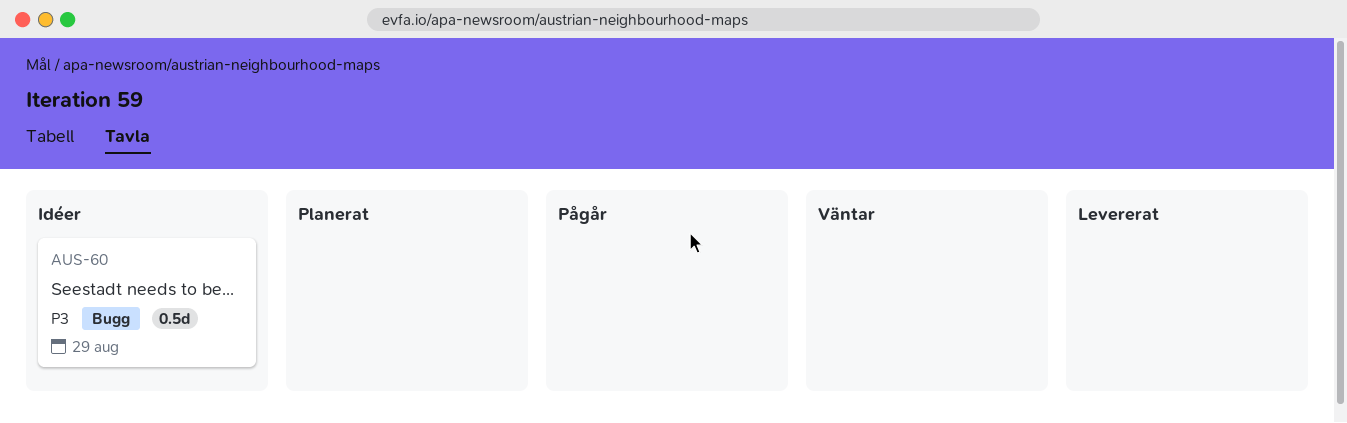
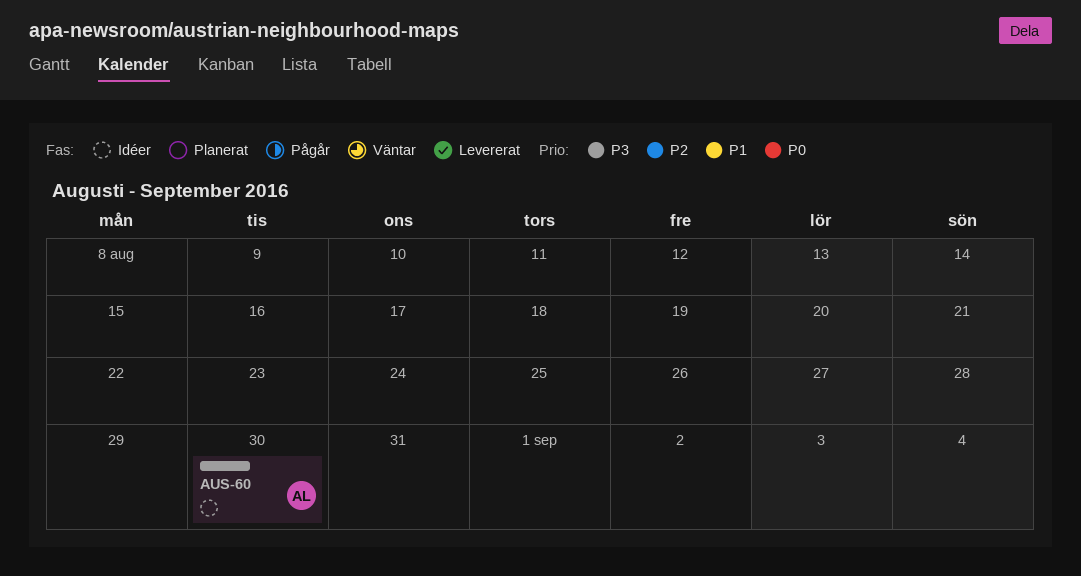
AUS-60, due: Aug 29 -> Aug 30

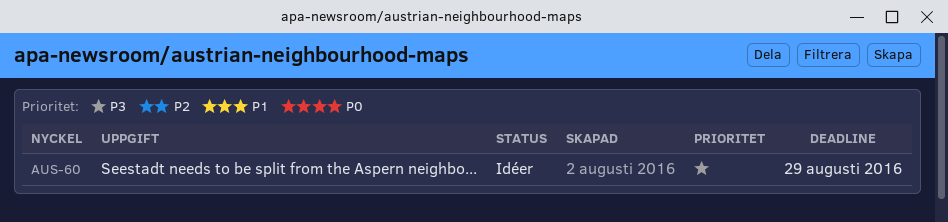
AUS-60, due: Aug 30 -> Aug 29

